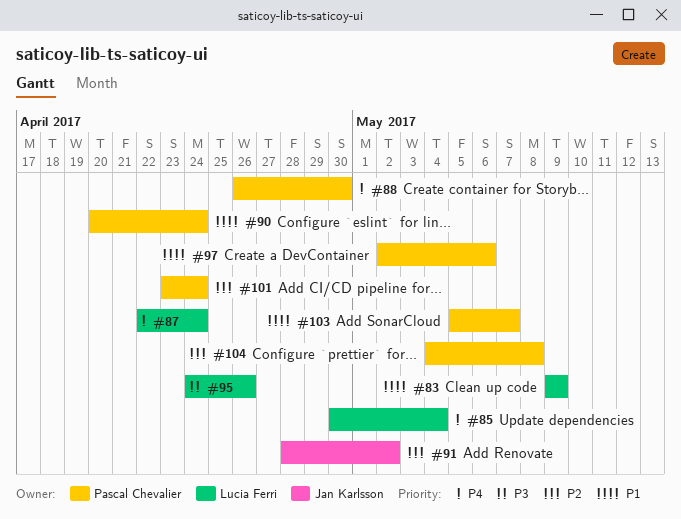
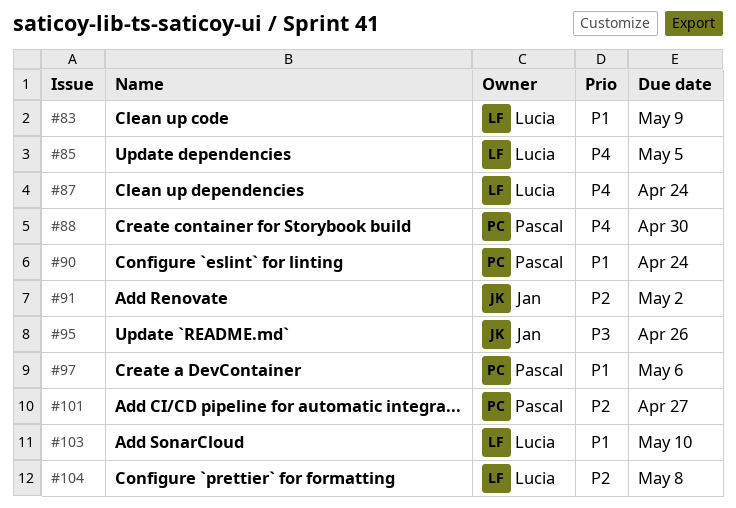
#85, due: May 4 -> May 5
#95, owner: Lucia Ferri -> Jan Karlsson
#101, due: Apr 24 -> Apr 27
#103, owner: Pascal Chevalier -> Lucia Ferri
#103, due: May 7 -> May 10
#104, owner: Pascal Chevalier -> Lucia Ferri

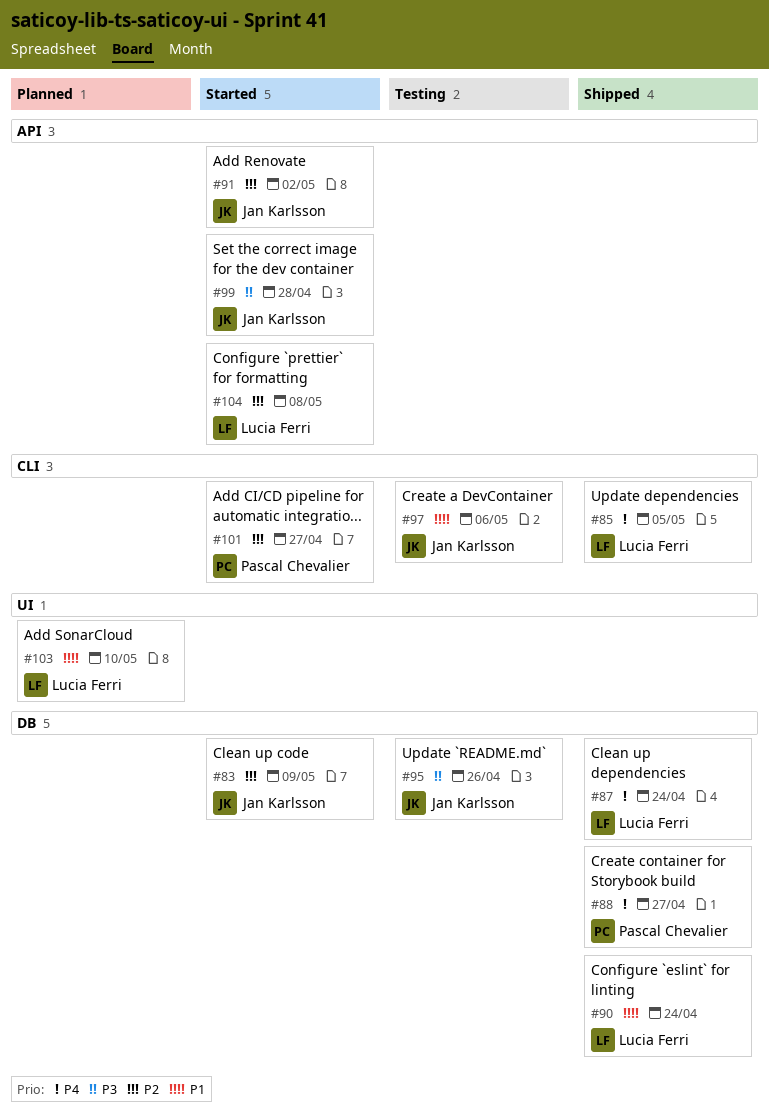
#83, owner: Lucia Ferri -> Jan Karlsson
#83, priority: P1 -> P2
#88, due: Apr 30 -> Apr 27
#90, owner: Pascal Chevalier -> Lucia Ferri
#97, owner: Pascal Chevalier -> Jan Karlsson
#99: none -> present

